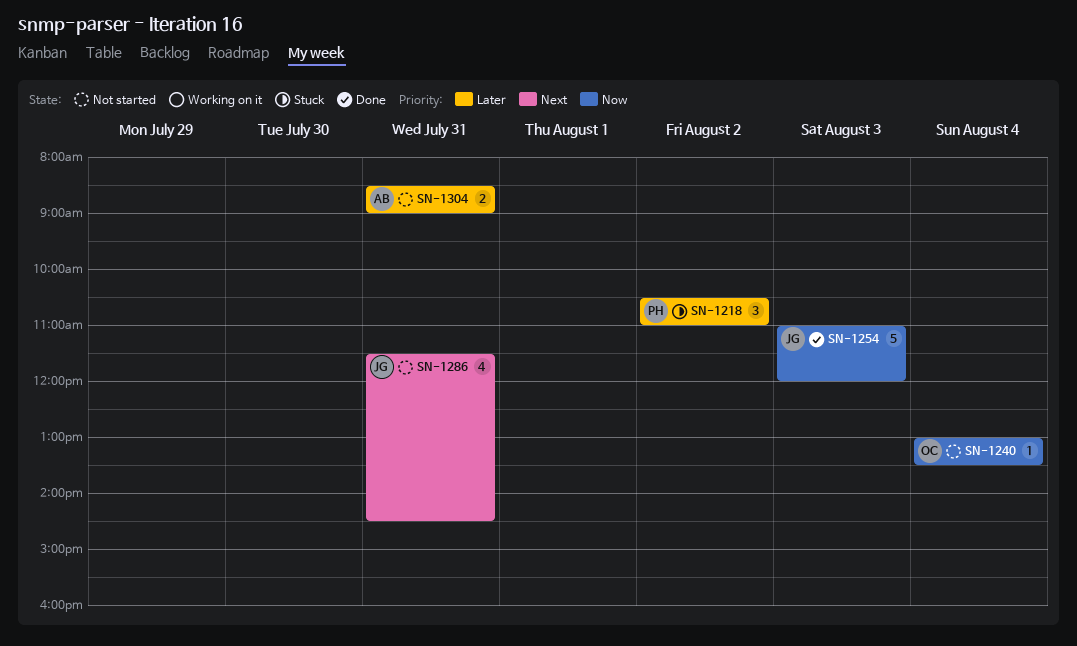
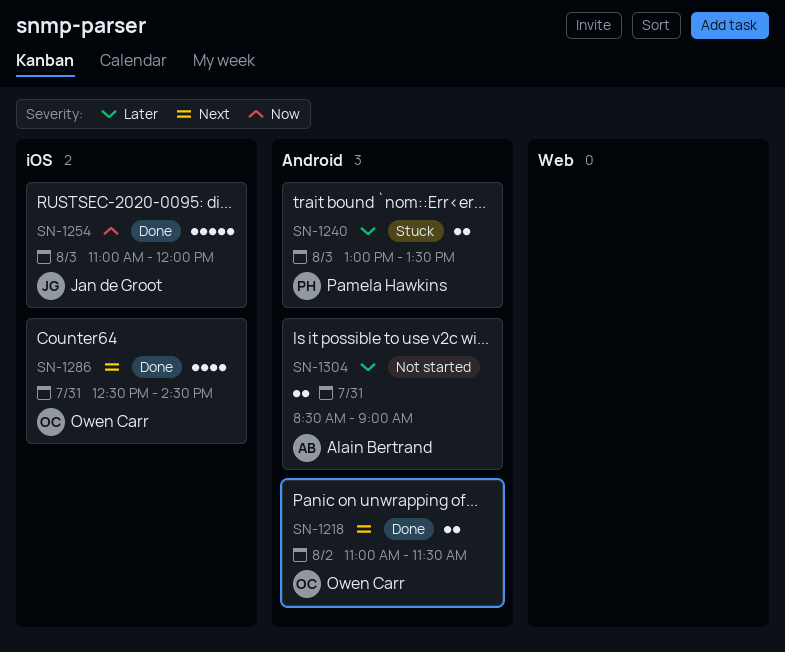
SN-1218, status: Stuck -> Done
SN-1218, owner: Pamela Hawkins -> Owen Carr
SN-1218, priority: Later -> Next
SN-1218, estimate: 3 -> 2
SN-1218, begins: 10:30 -> 11:00
SN-1218, ends: 11:00 -> 11:30
SN-1240, status: Not started -> Stuck
SN-1240, owner: Owen Carr -> Pamela Hawkins
SN-1240, priority: Now -> Later
SN-1240, estimate: 1 -> 2
SN-1240, day: Aug 4 -> Aug 3
SN-1286, status: Not started -> Done
SN-1286, owner: Jan de Groot -> Owen Carr
SN-1286, begins: 11:30 -> 12:30

